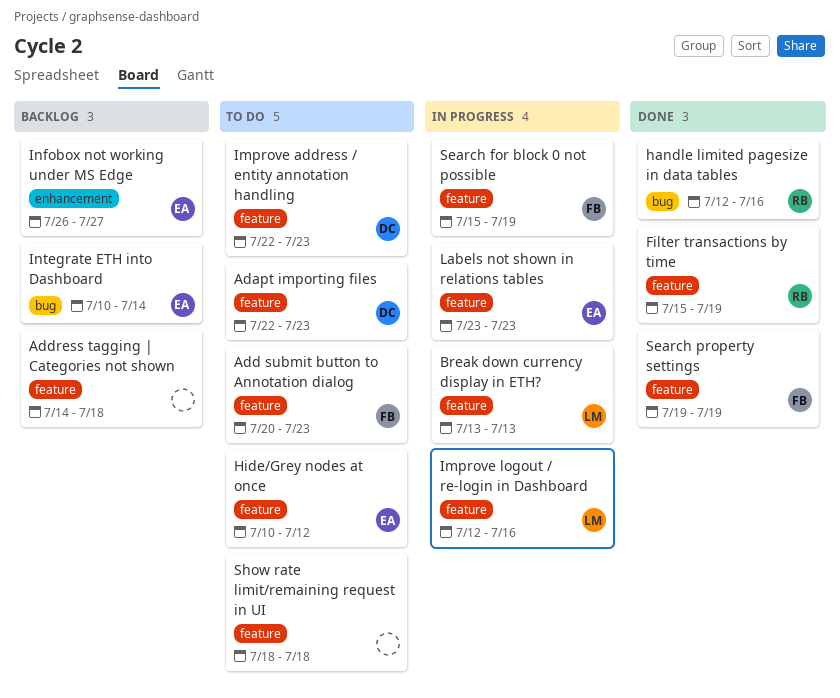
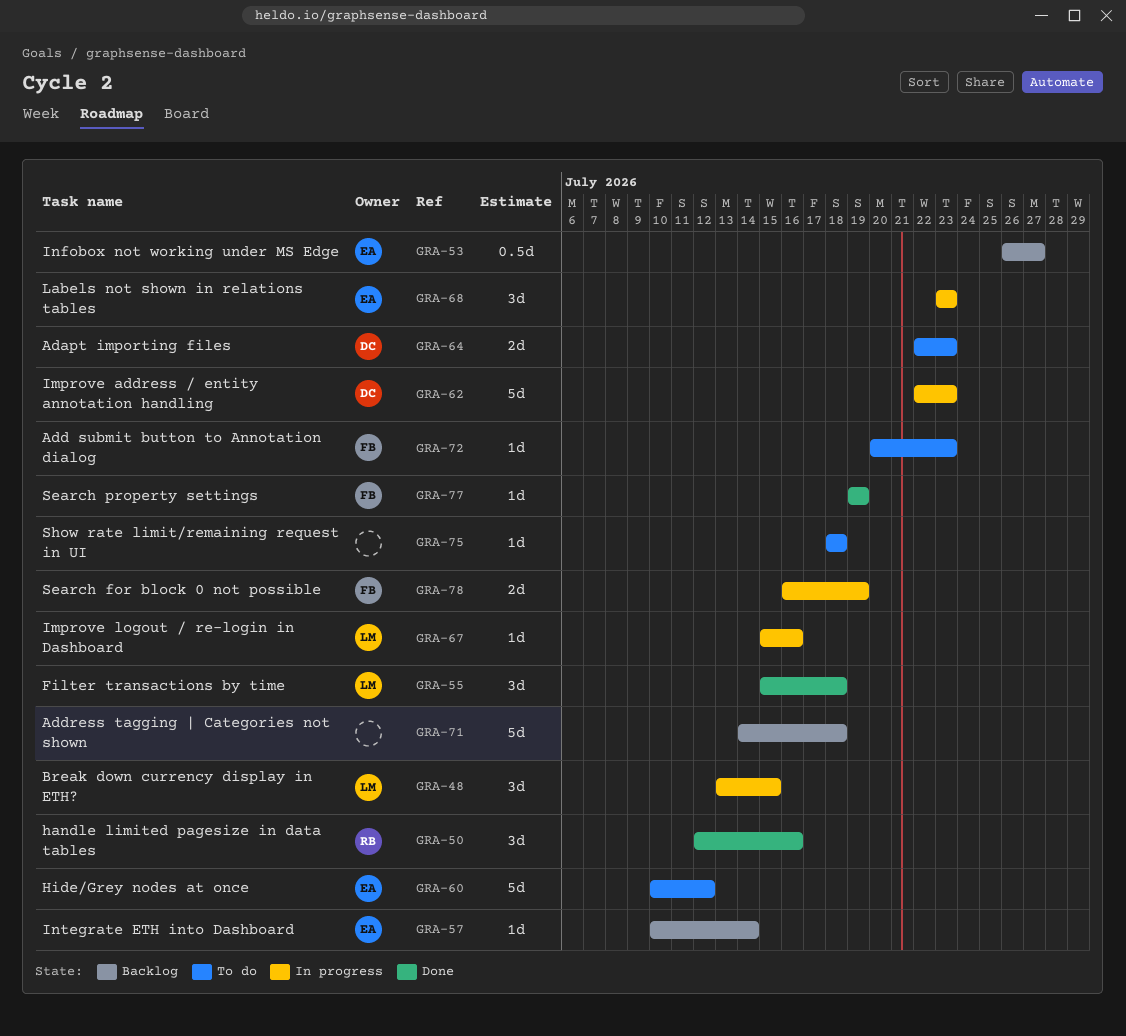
Break down currency display in ETH?, due: Jul 13 -> Jul 15
Filter transactions by time, owner: RB -> LM
Filter transactions by time, due: Jul 19 -> Jul 18
Improve address / entity annotation handling, status: To do -> In progress
Improve logout / re-login in Dashboard, start: Jul 12 -> Jul 15
Search for block 0 not possible, start: Jul 15 -> Jul 16

